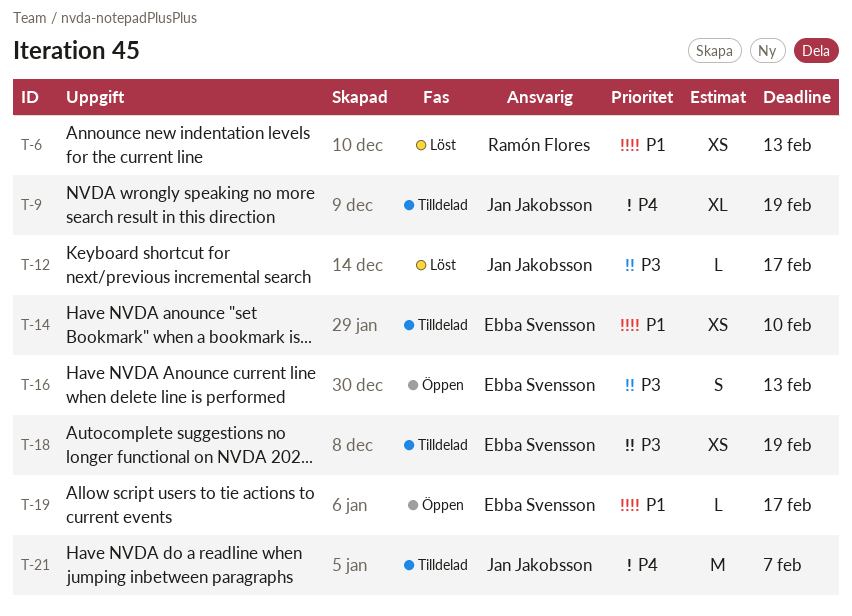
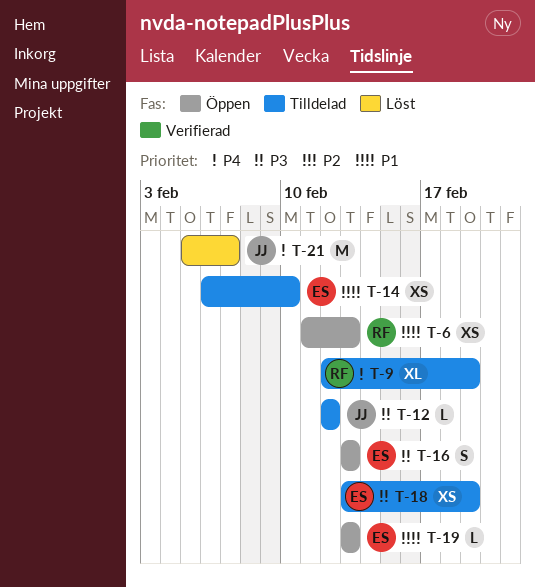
T-6, status: Löst -> Öppen
T-9, owner: Jan Jakobsson -> Ramón Flores
T-12, status: Löst -> Tilldelad
T-12, due: Feb 17 -> Feb 12
T-19, due: Feb 17 -> Feb 13
T-21, status: Tilldelad -> Löst

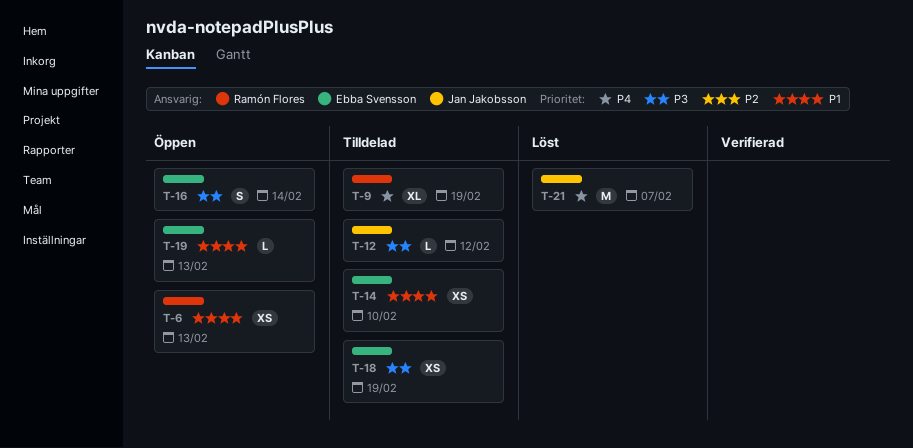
T-16, due: Feb 13 -> Feb 14

